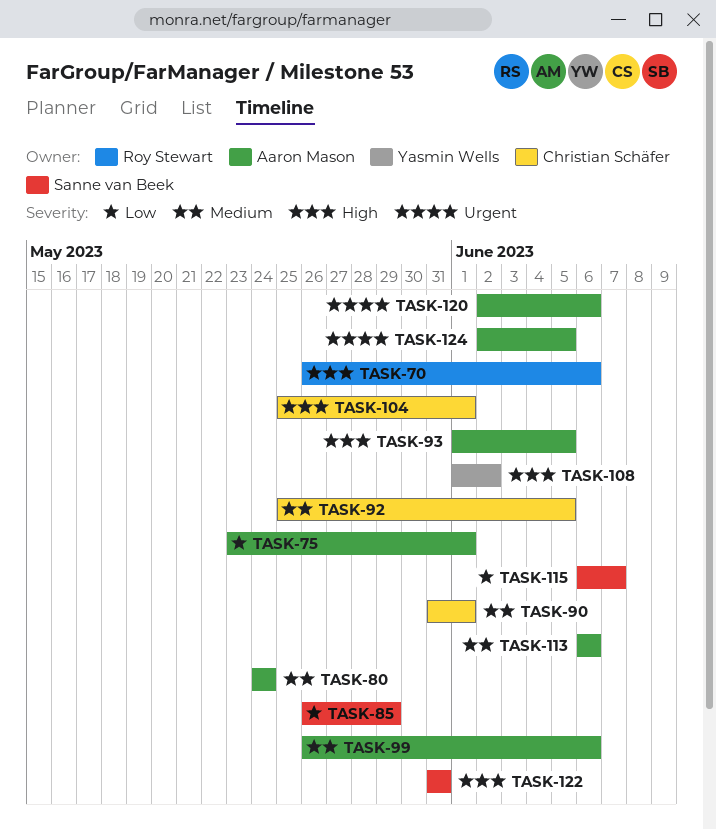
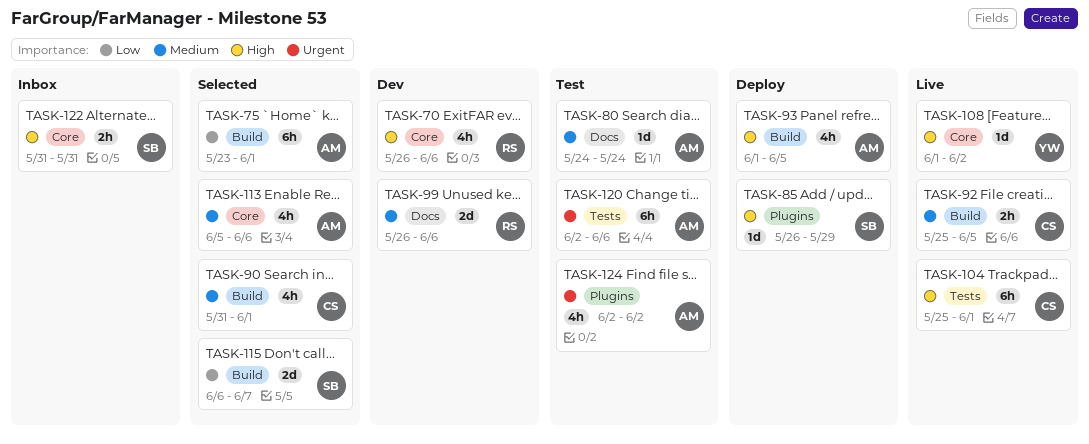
TASK-85, priority: Low -> High
TASK-99, owner: Aaron Mason -> Roy Stewart
TASK-113, start: Jun 6 -> Jun 5
TASK-124, due: Jun 5 -> Jun 2

